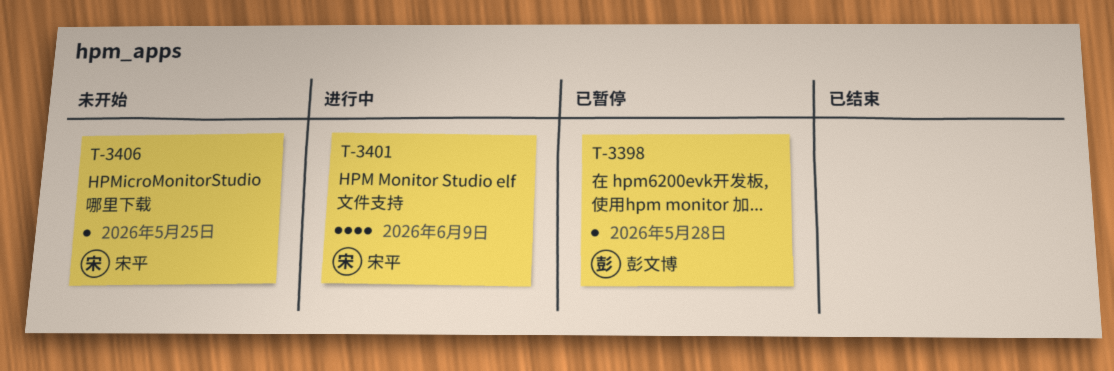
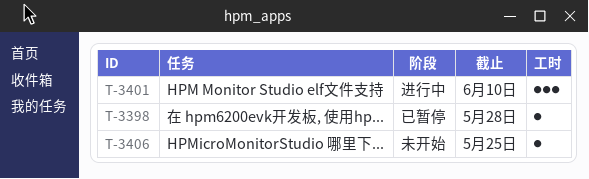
T-3401, estimate: 4 -> 3
T-3401, due: Jun 9 -> Jun 10

